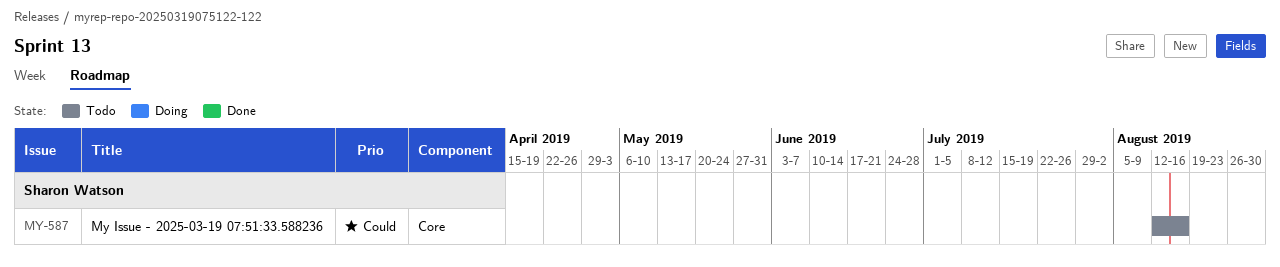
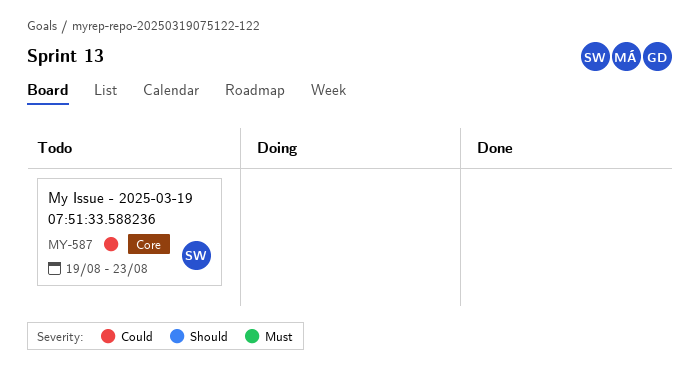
MY-587, start: Aug 12 -> Aug 19
MY-587, due: Aug 16 -> Aug 23

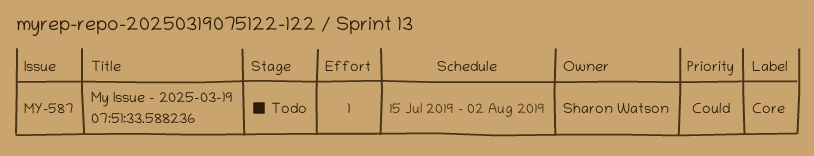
MY-587, start: Aug 19 -> Jul 15
MY-587, due: Aug 23 -> Aug 2

